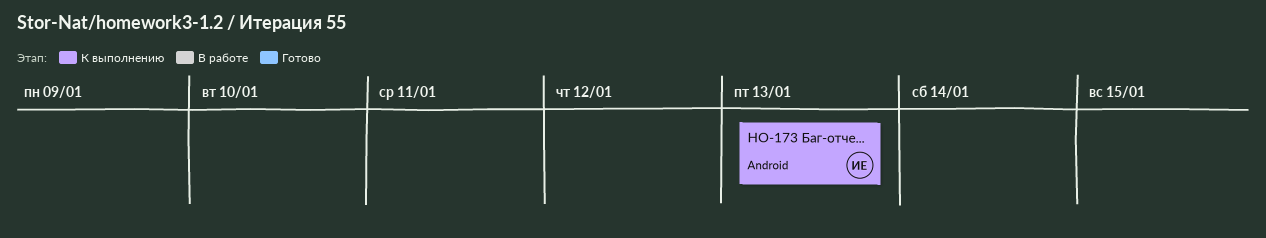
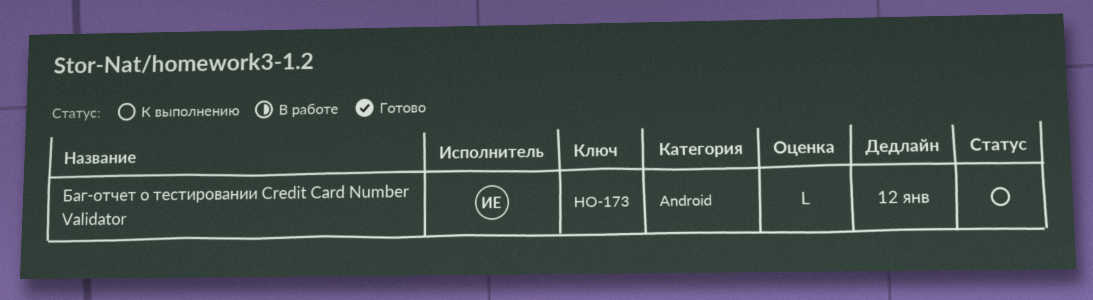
HO-173, due: Jan 13 -> Jan 12

